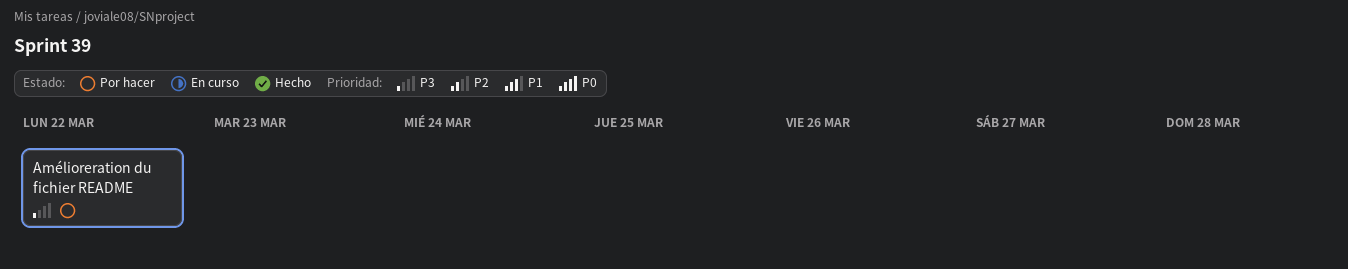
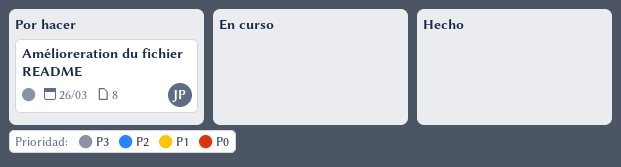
Amélioreration du fichier README, due: Mar 22 -> Mar 26

